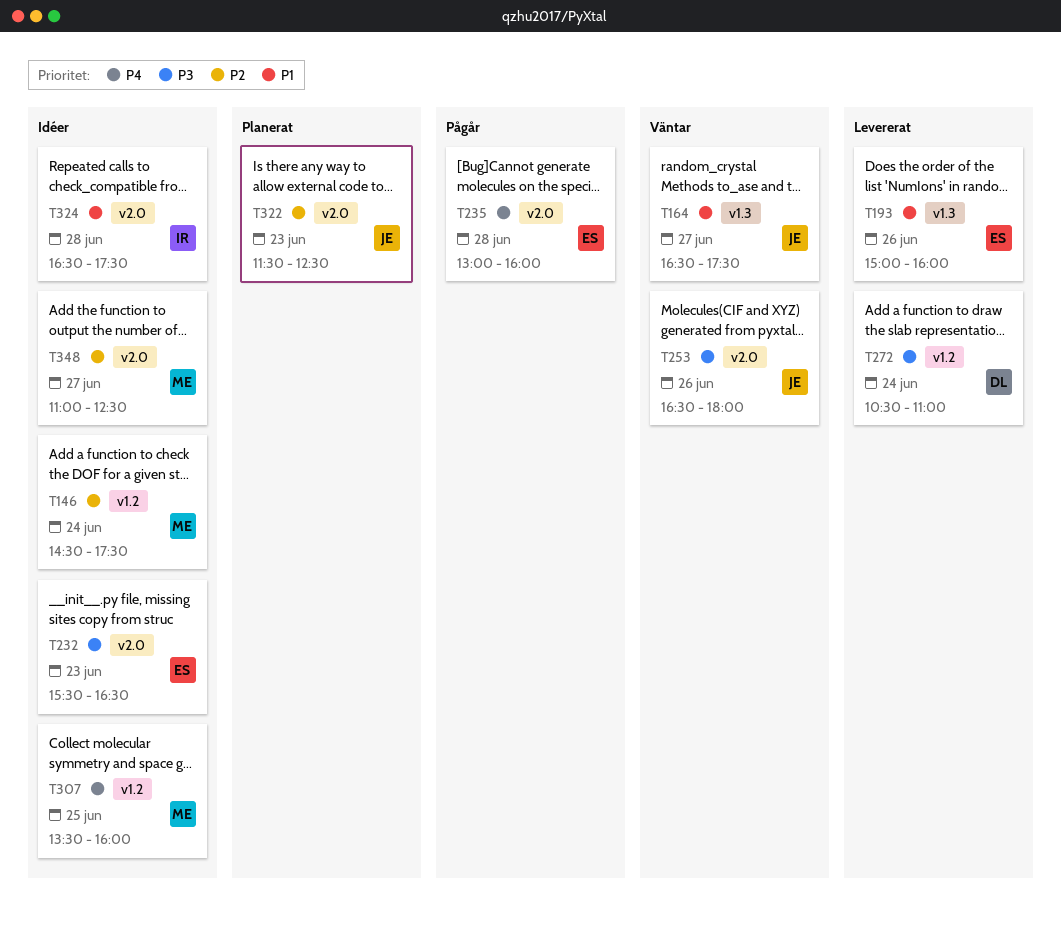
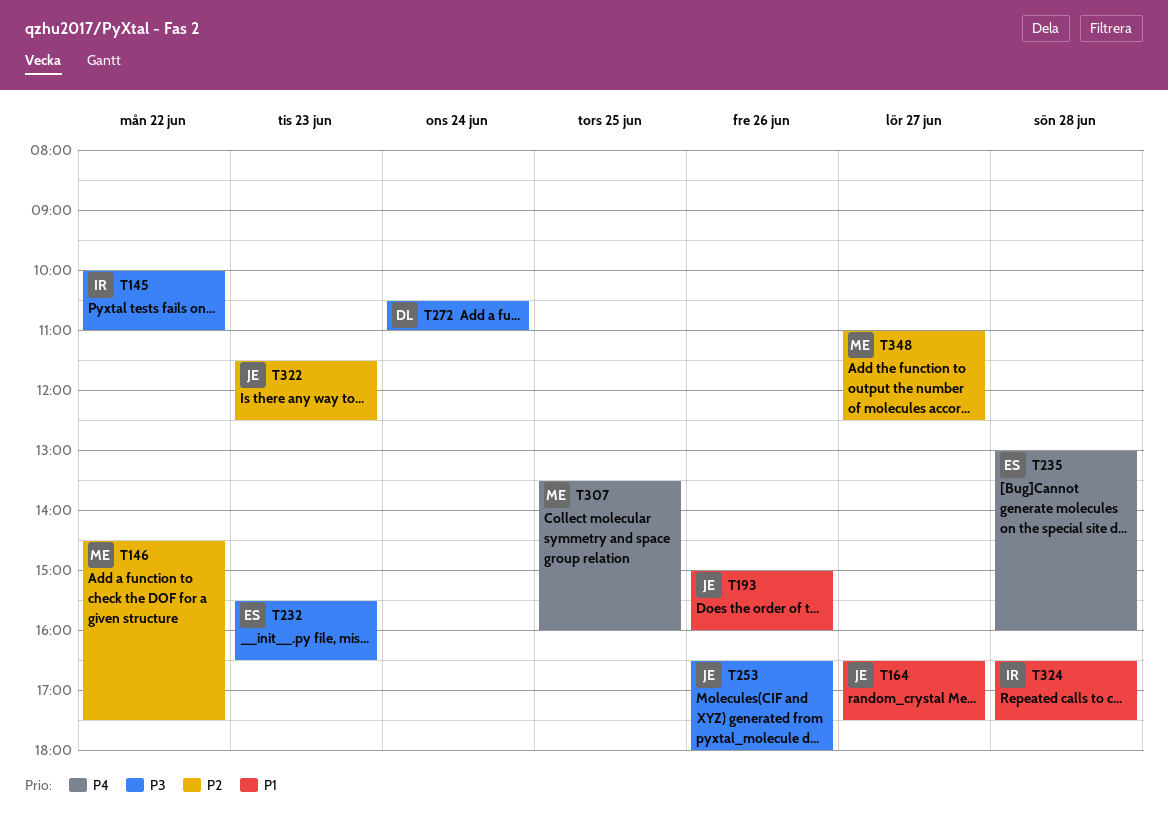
T145: none -> present
T146, day: Jun 24 -> Jun 22
T193, owner: ES -> JE

